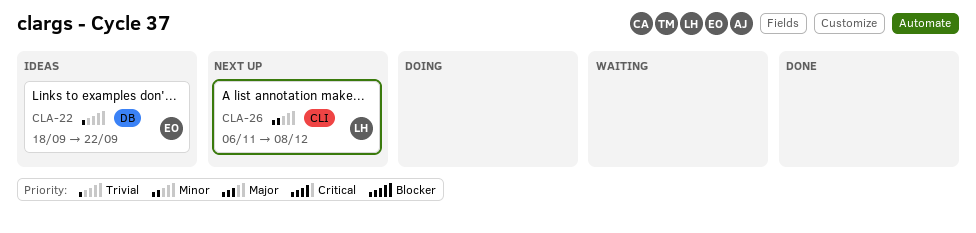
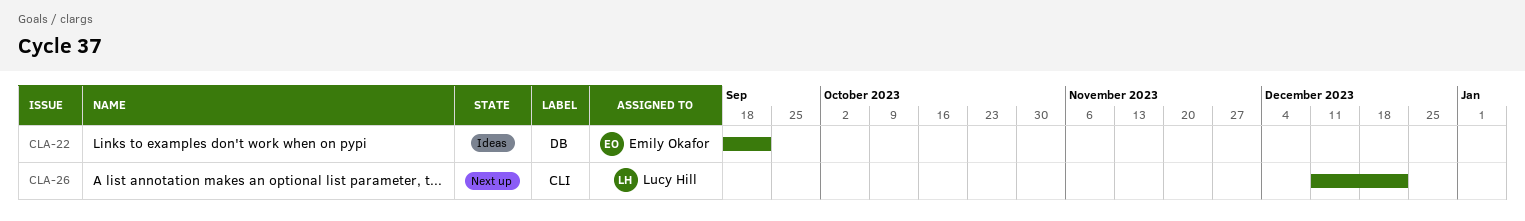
CLA-26, start: Nov 6 -> Dec 11
CLA-26, due: Dec 8 -> Dec 22

